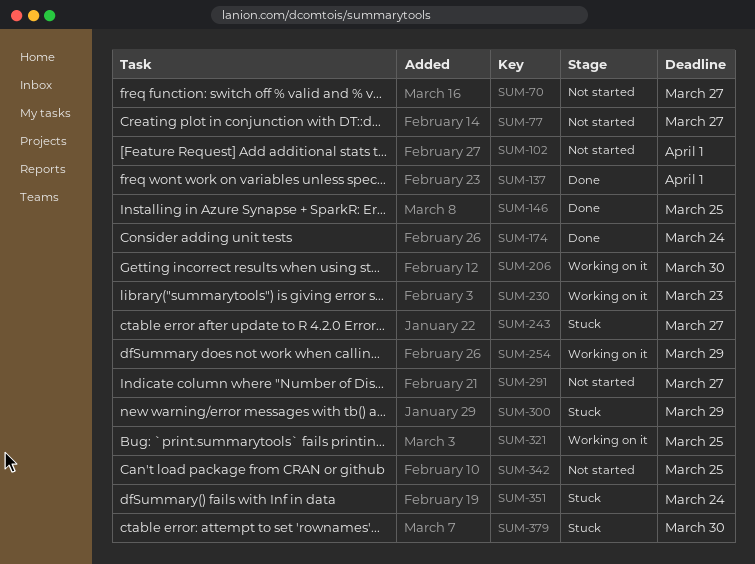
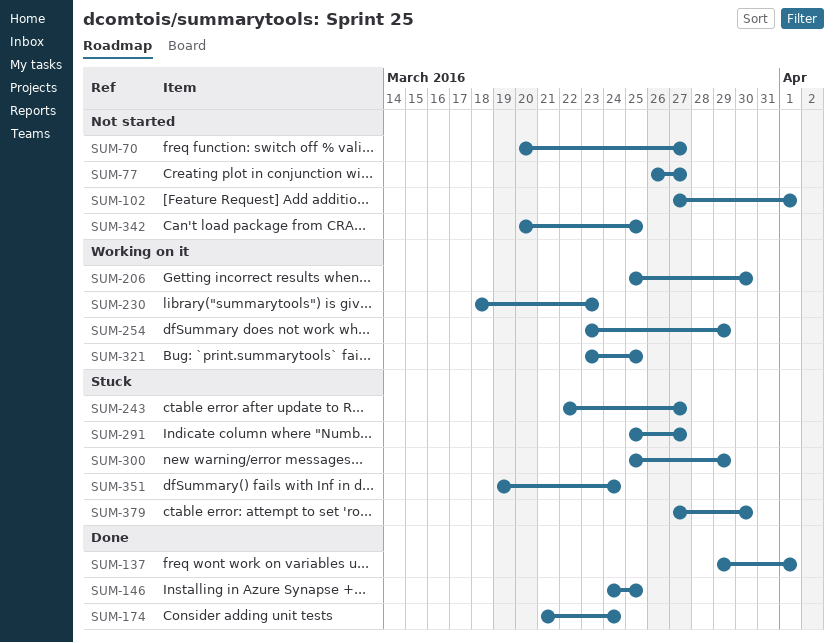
SUM-291, status: Not started -> Stuck

